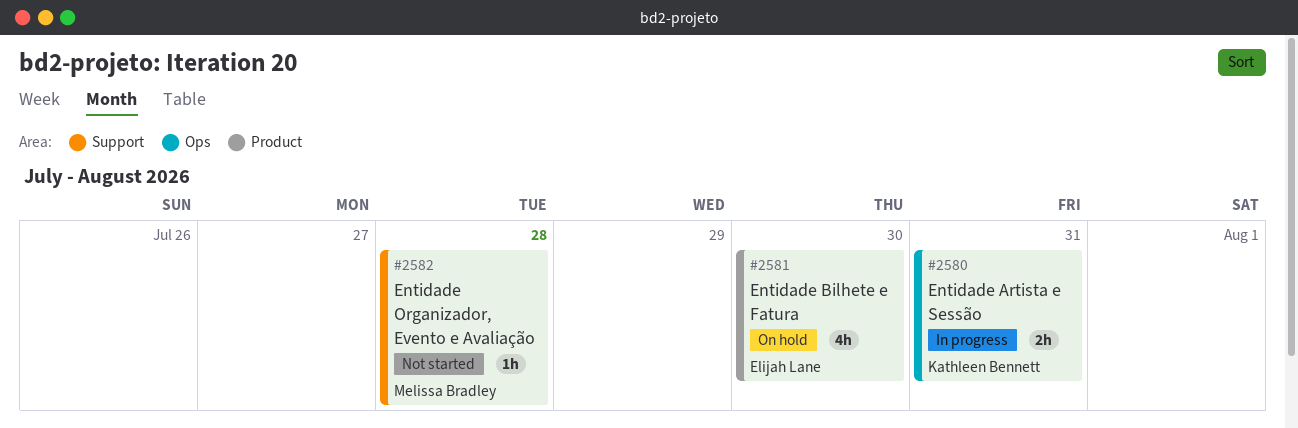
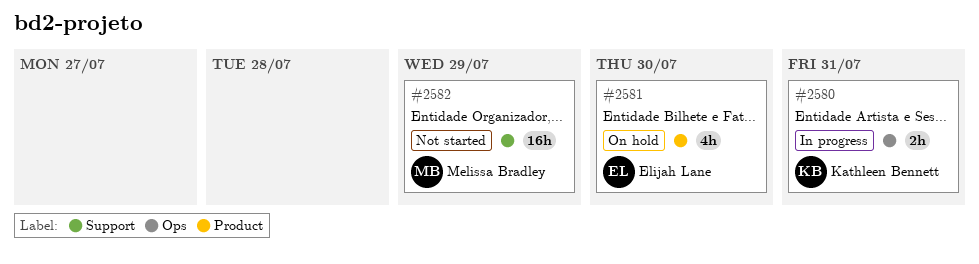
#2582, estimate: 1h -> 16h
#2582, due: Jul 28 -> Jul 29

